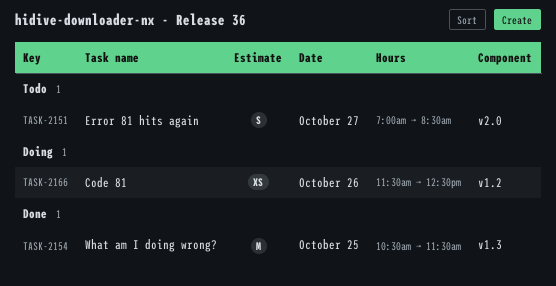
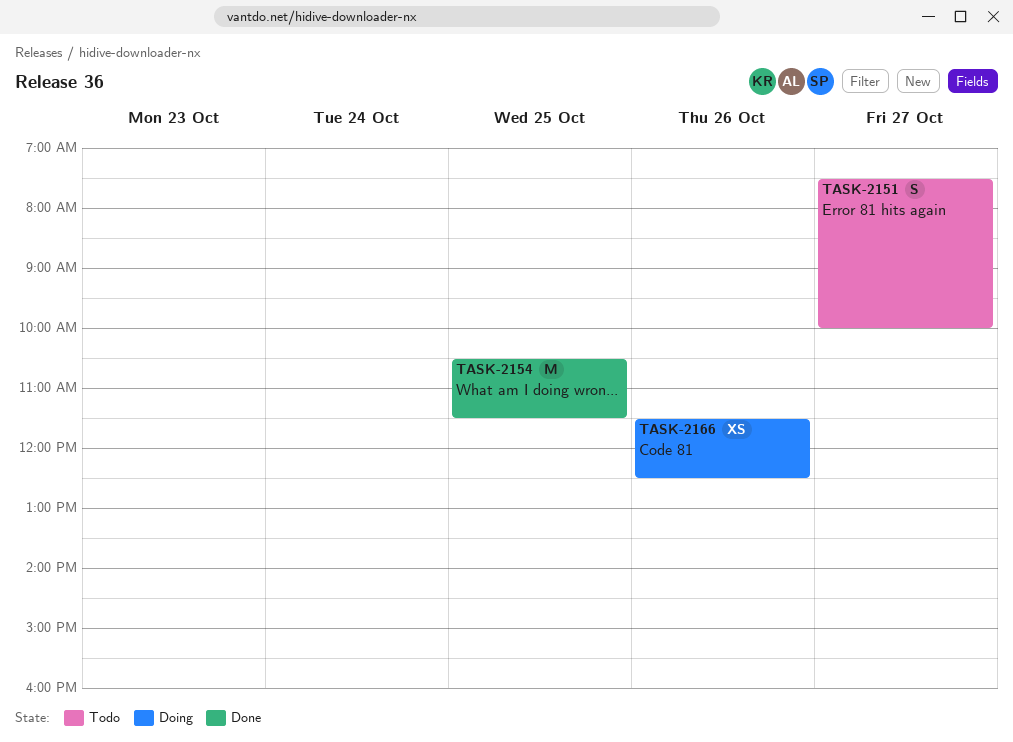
TASK-2151, begins: 07:00 -> 07:30
TASK-2151, ends: 08:30 -> 10:00

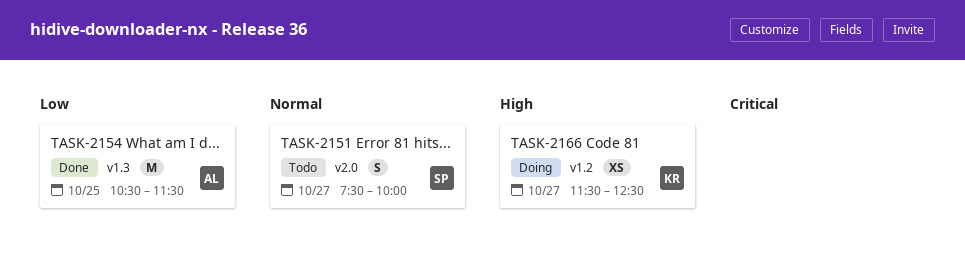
TASK-2166, day: Oct 26 -> Oct 27

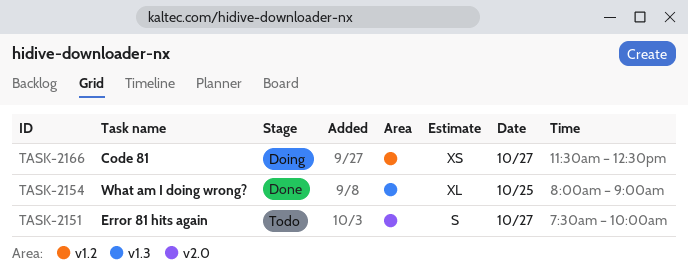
TASK-2154, estimate: M -> XL
TASK-2154, begins: 10:30 -> 08:00
TASK-2154, ends: 11:30 -> 09:00

